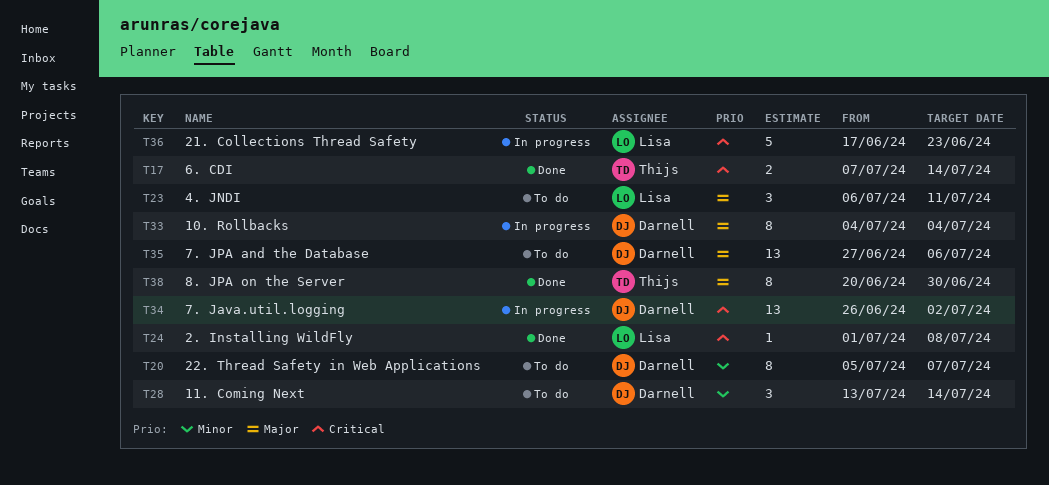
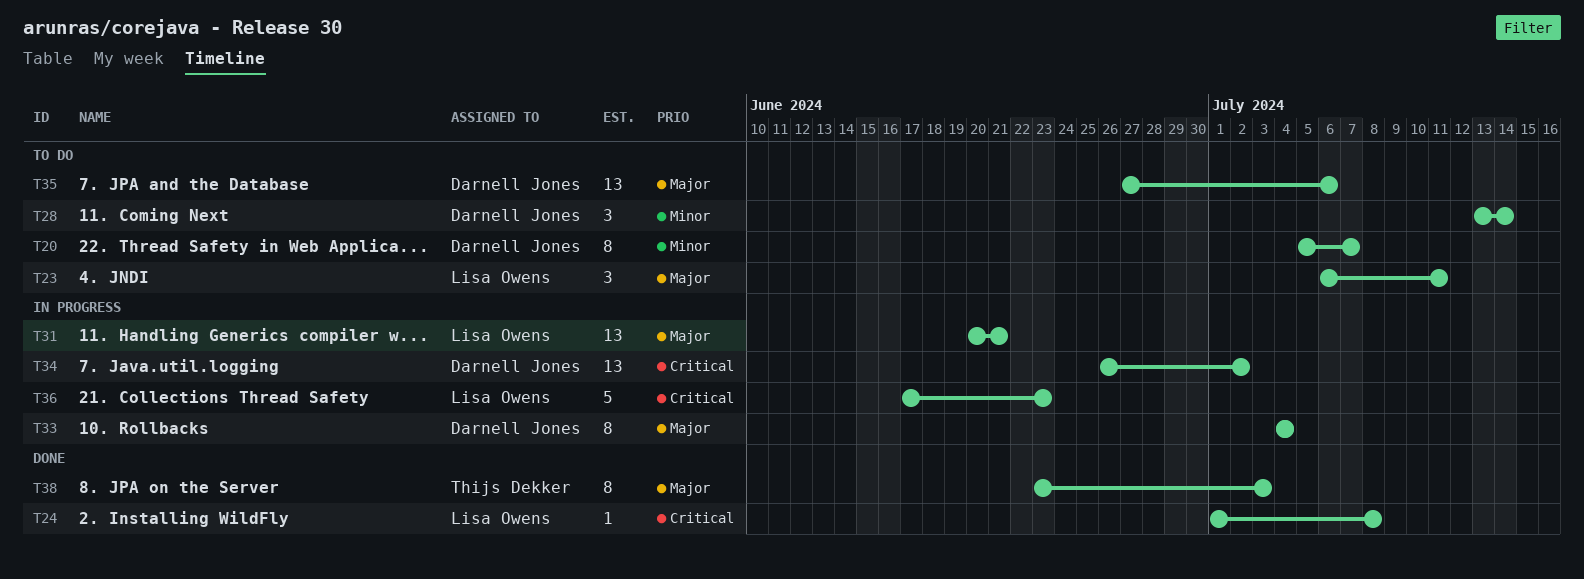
T17: present -> none
T31: none -> present
T38, start: Jun 20 -> Jun 23
T38, due: Jun 30 -> Jul 3

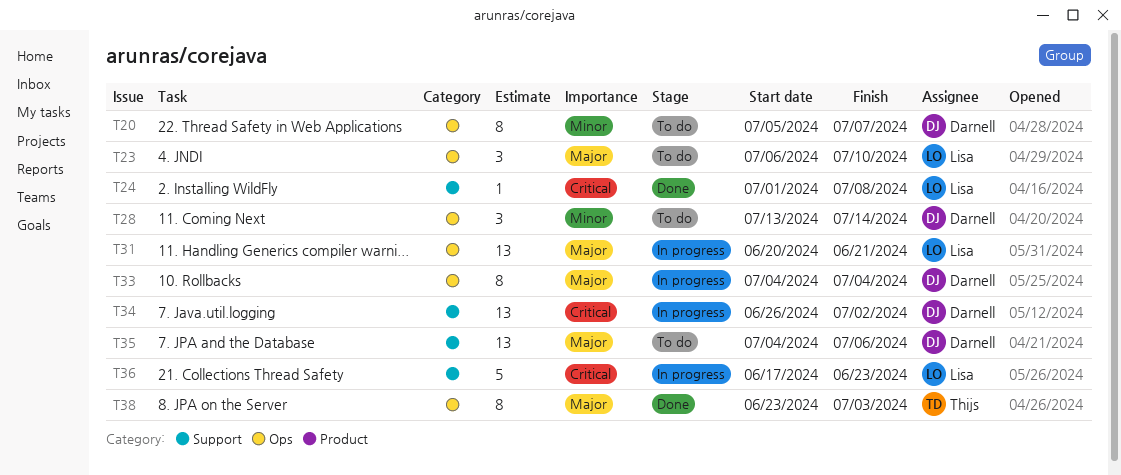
T23, due: Jul 11 -> Jul 10
T35, start: Jun 27 -> Jul 4

